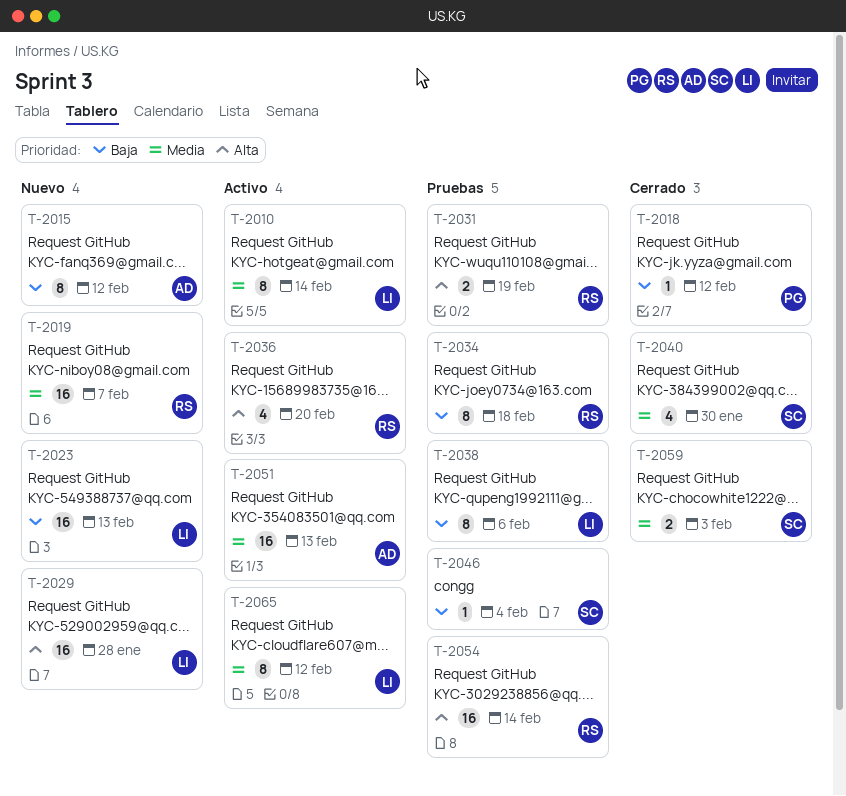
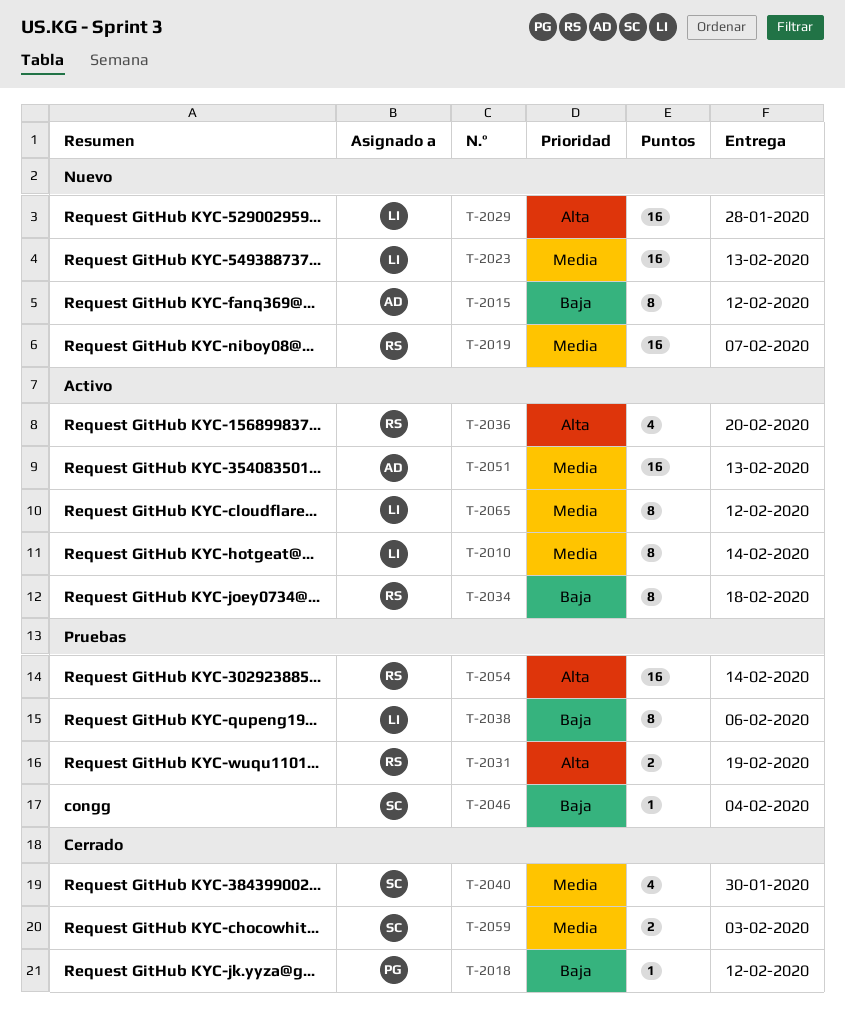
T-2023, priority: Baja -> Media
T-2034, status: Pruebas -> Activo

